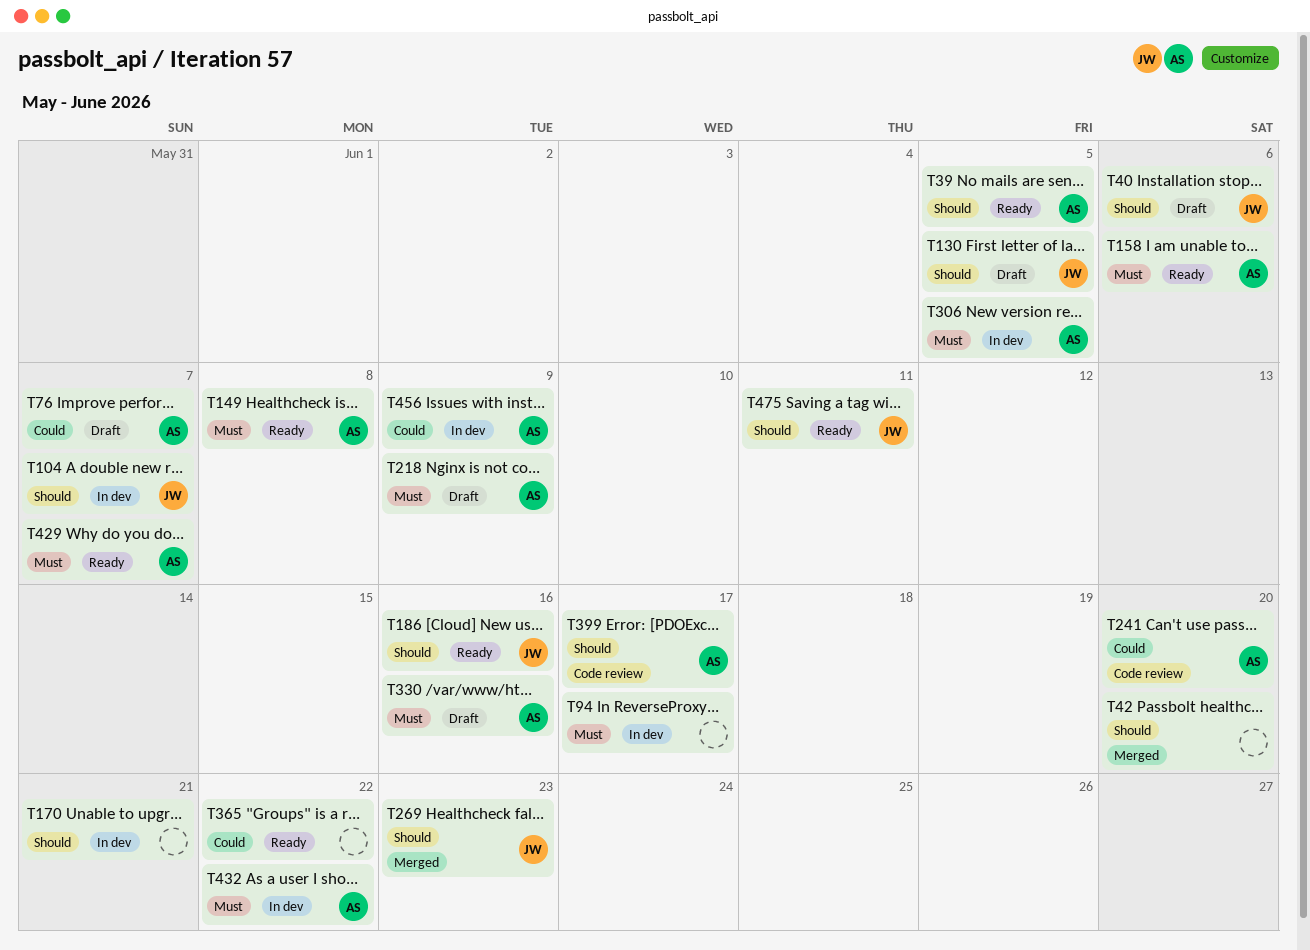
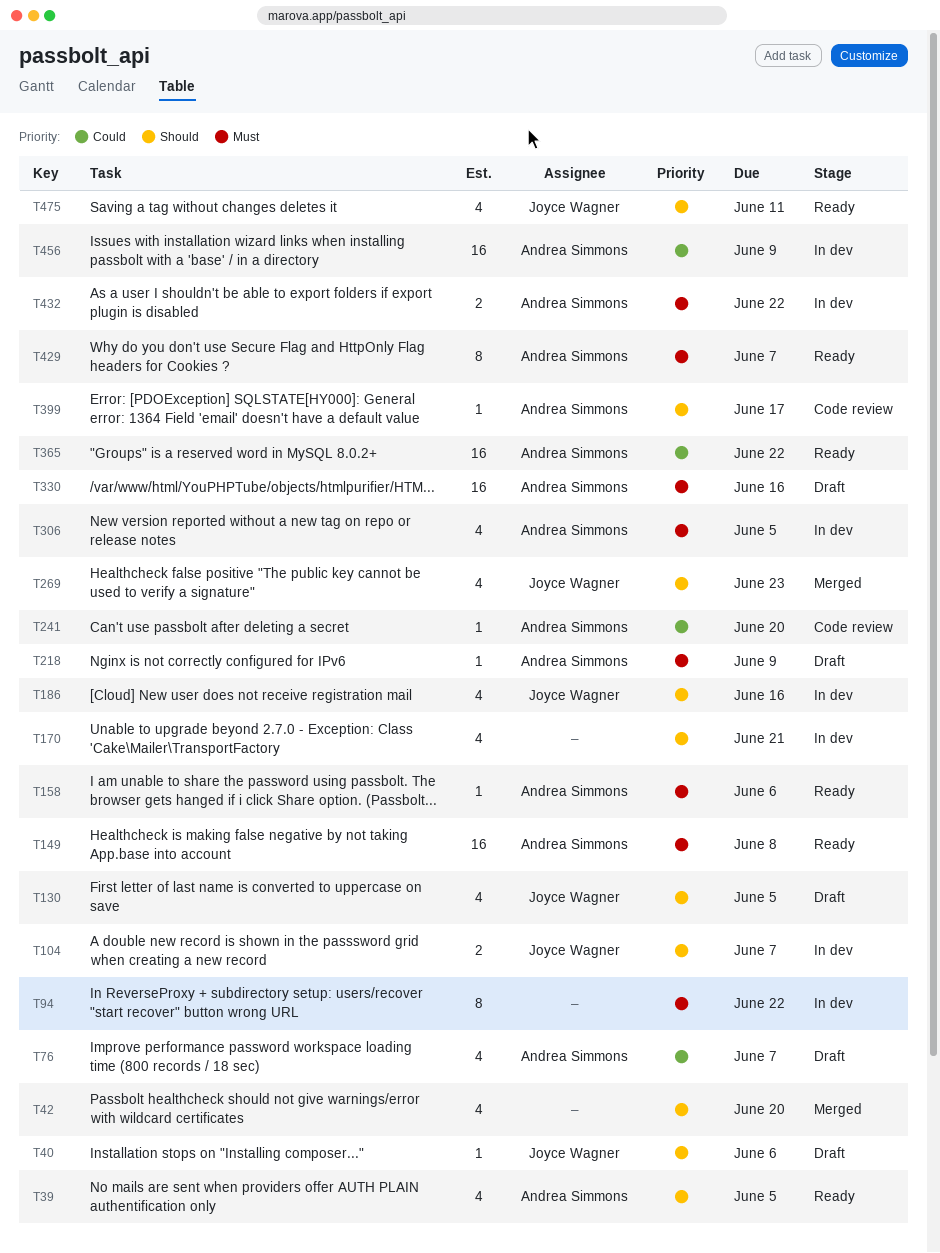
T94, due: Jun 17 -> Jun 22
T186, status: Ready -> In dev
T365, owner: none -> Andrea Simmons

